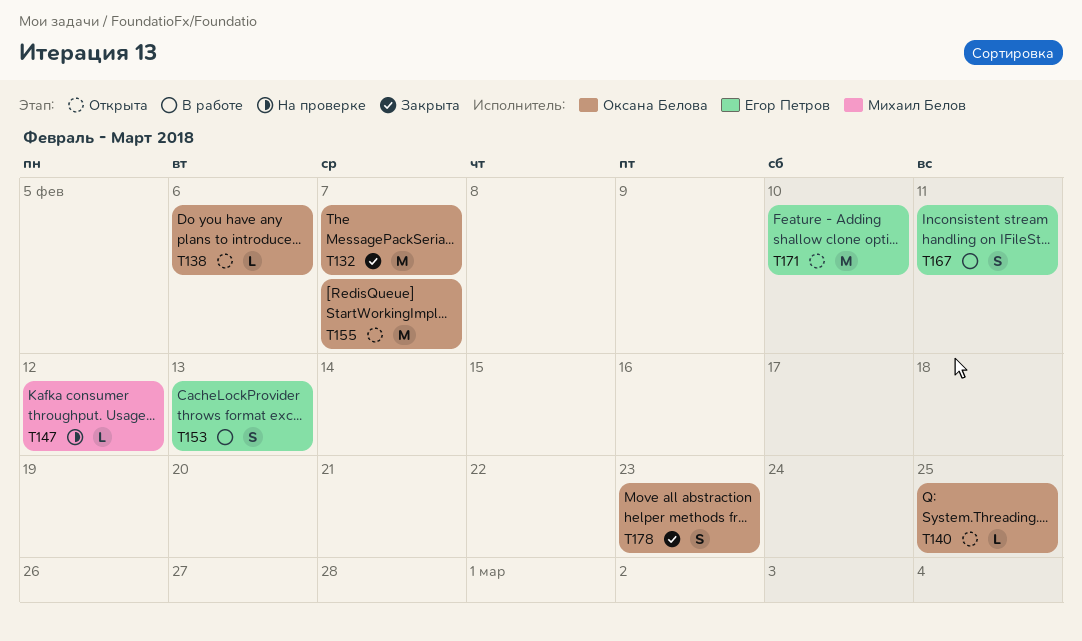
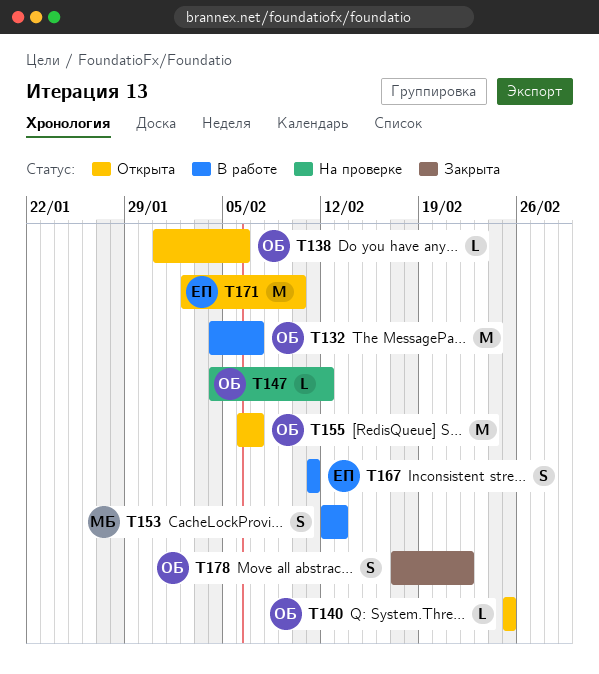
T132, status: Закрыта -> В работе
T147, owner: Михаил Белов -> Оксана Белова
T153, owner: Егор Петров -> Михаил Белов
T178, due: Feb 23 -> Feb 22

